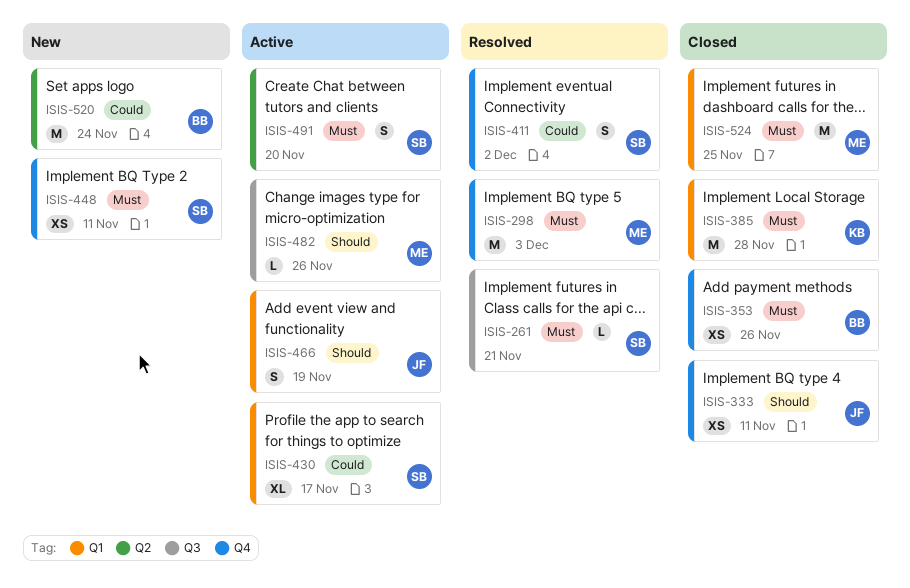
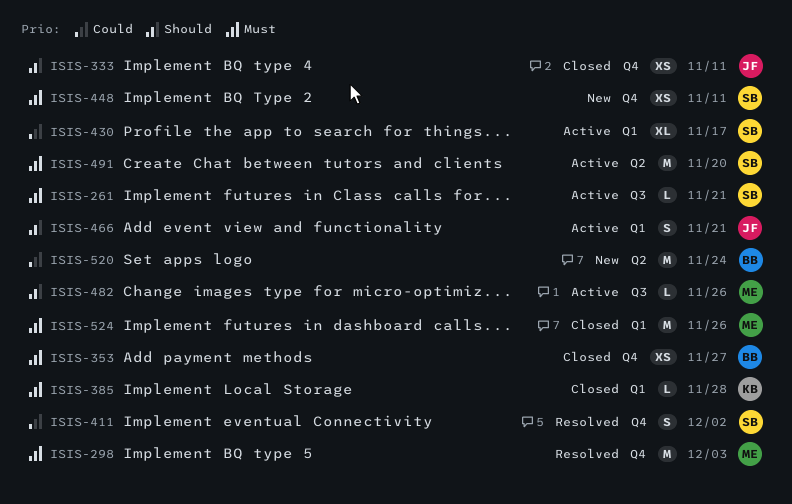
ISIS-261, status: Resolved -> Active
ISIS-353, due: Nov 26 -> Nov 27
ISIS-385, estimate: M -> L
ISIS-466, due: Nov 19 -> Nov 21
ISIS-491, estimate: S -> M
ISIS-524, due: Nov 25 -> Nov 26

